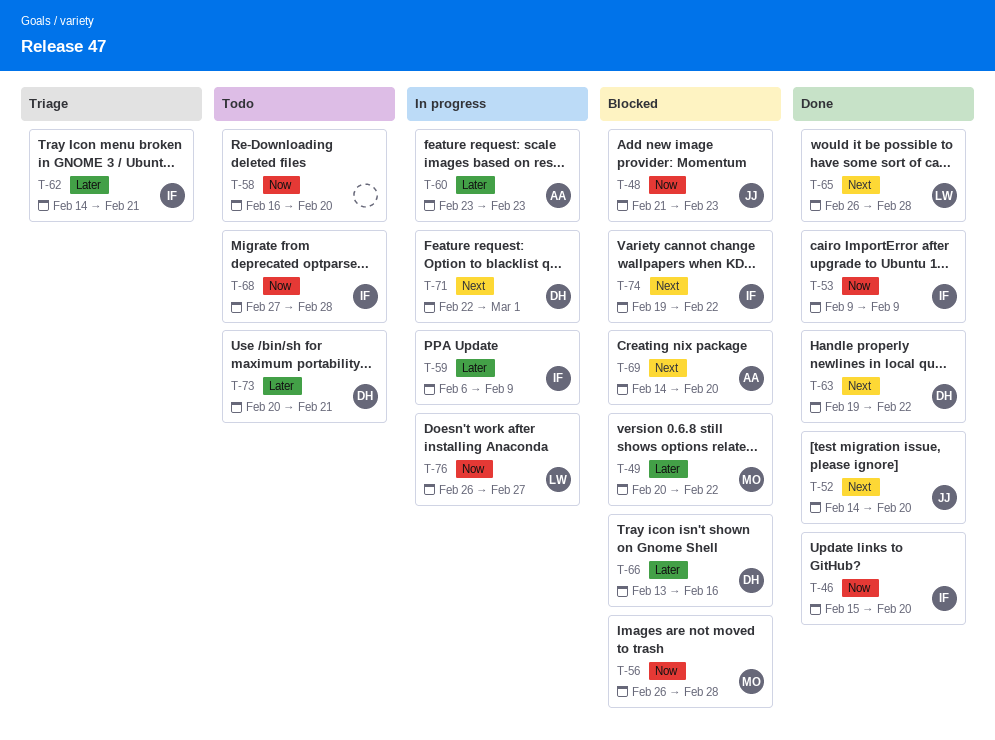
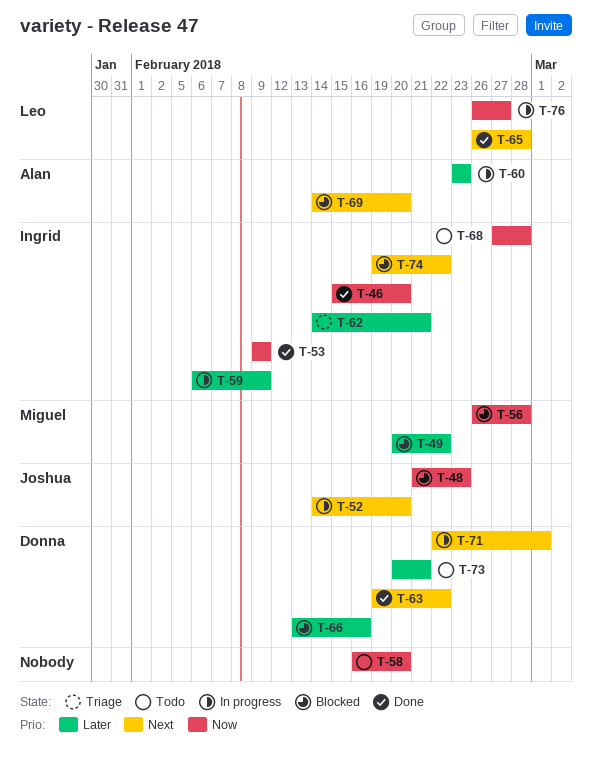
T-52, status: Done -> In progress

